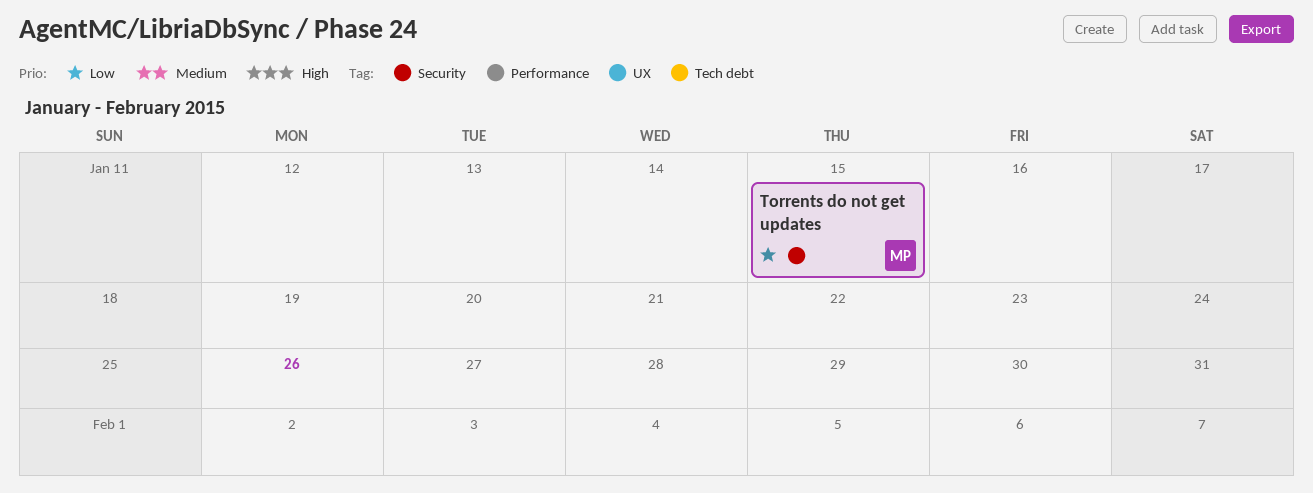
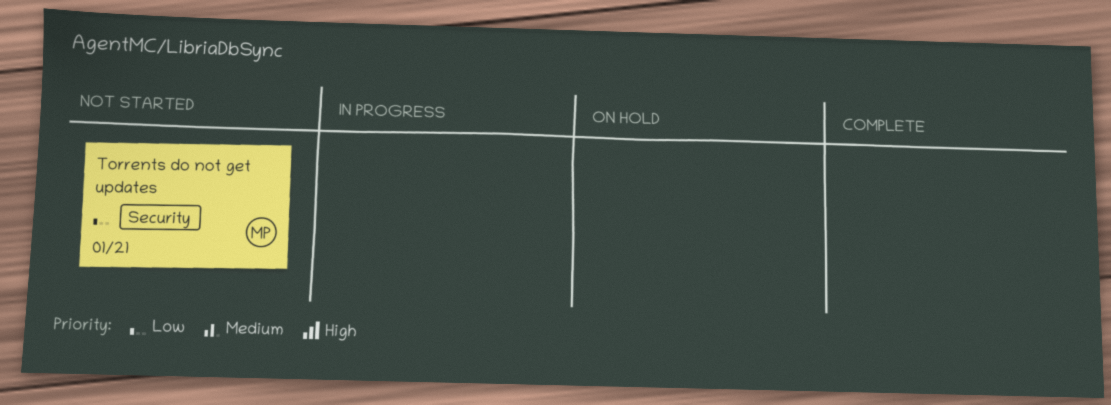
Torrents do not get updates, due: Jan 15 -> Jan 21

